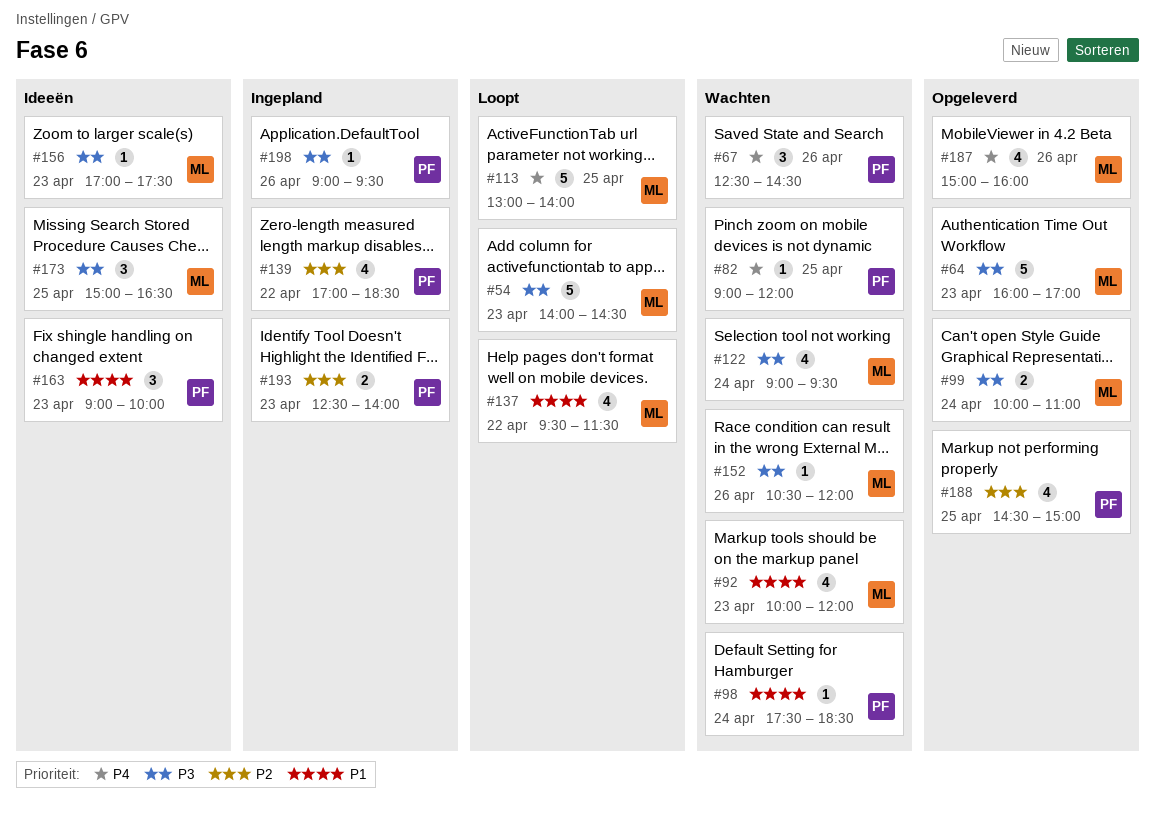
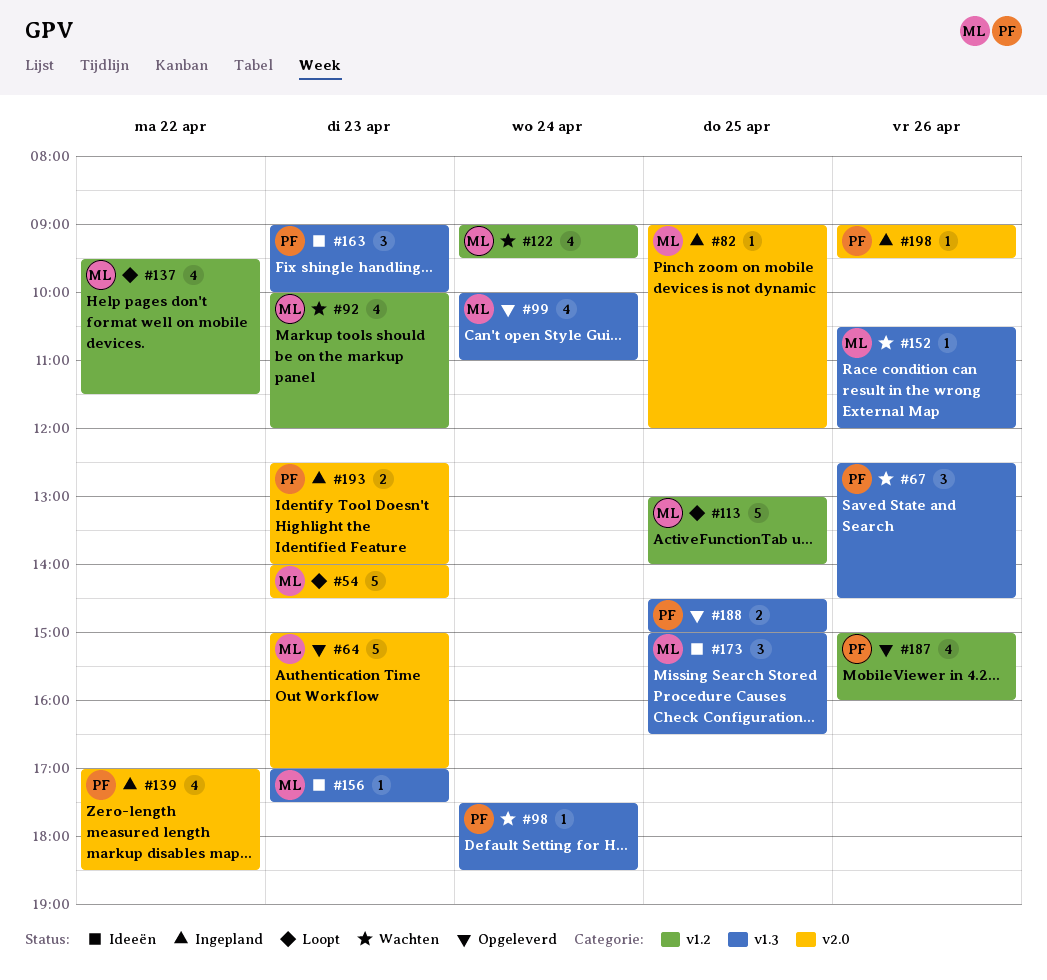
#64, begins: 16:00 -> 15:00
#82, status: Wachten -> Ingepland
#82, owner: PF -> ML
#99, estimate: 2 -> 4
#187, owner: ML -> PF
#188, estimate: 4 -> 2

